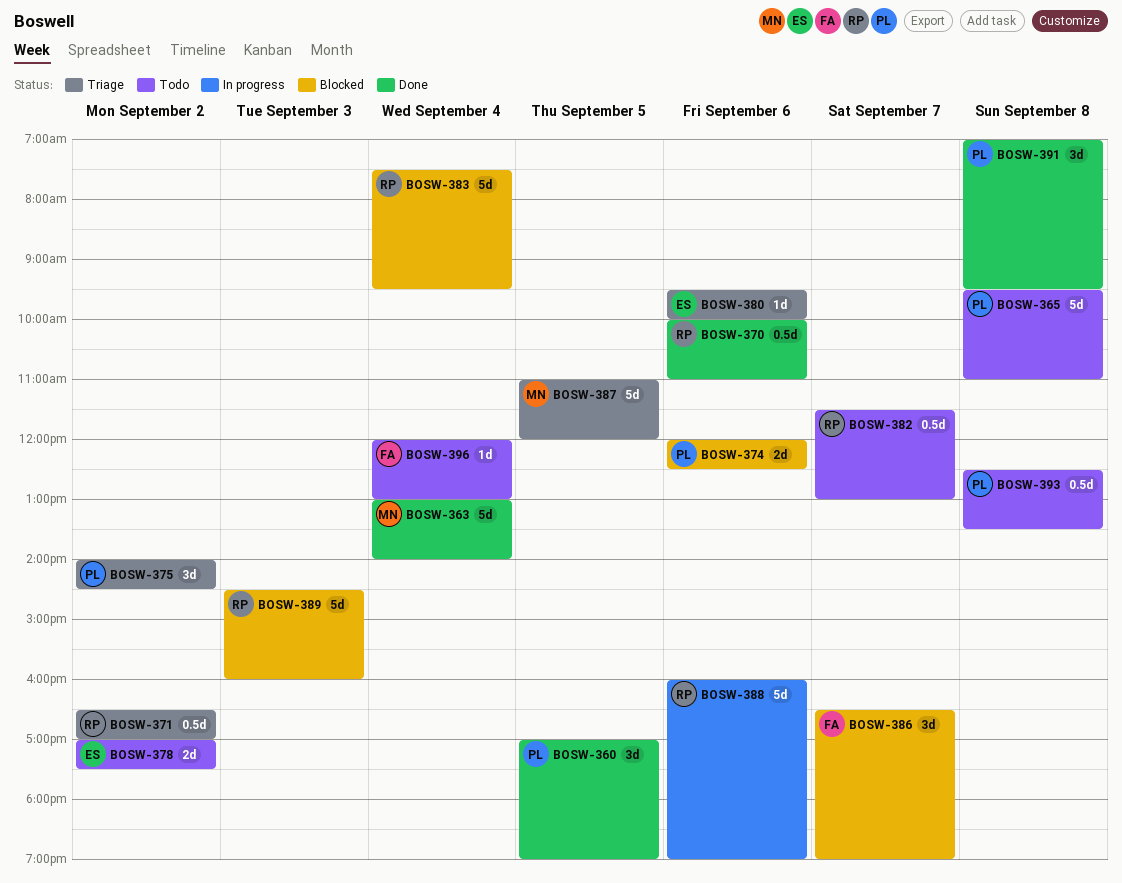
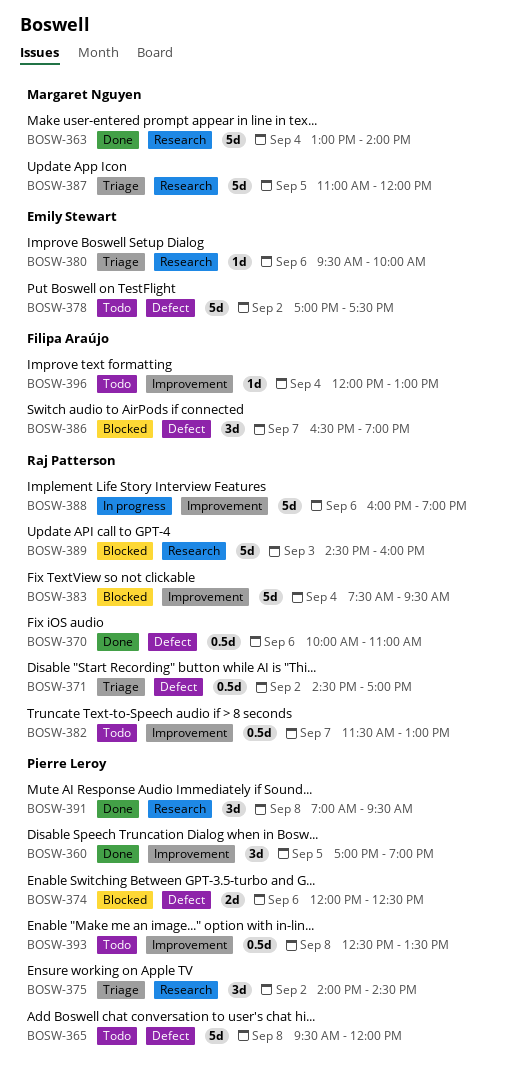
BOSW-365, ends: 11:00 -> 12:00
BOSW-371, begins: 16:30 -> 14:30
BOSW-378, estimate: 2d -> 5d

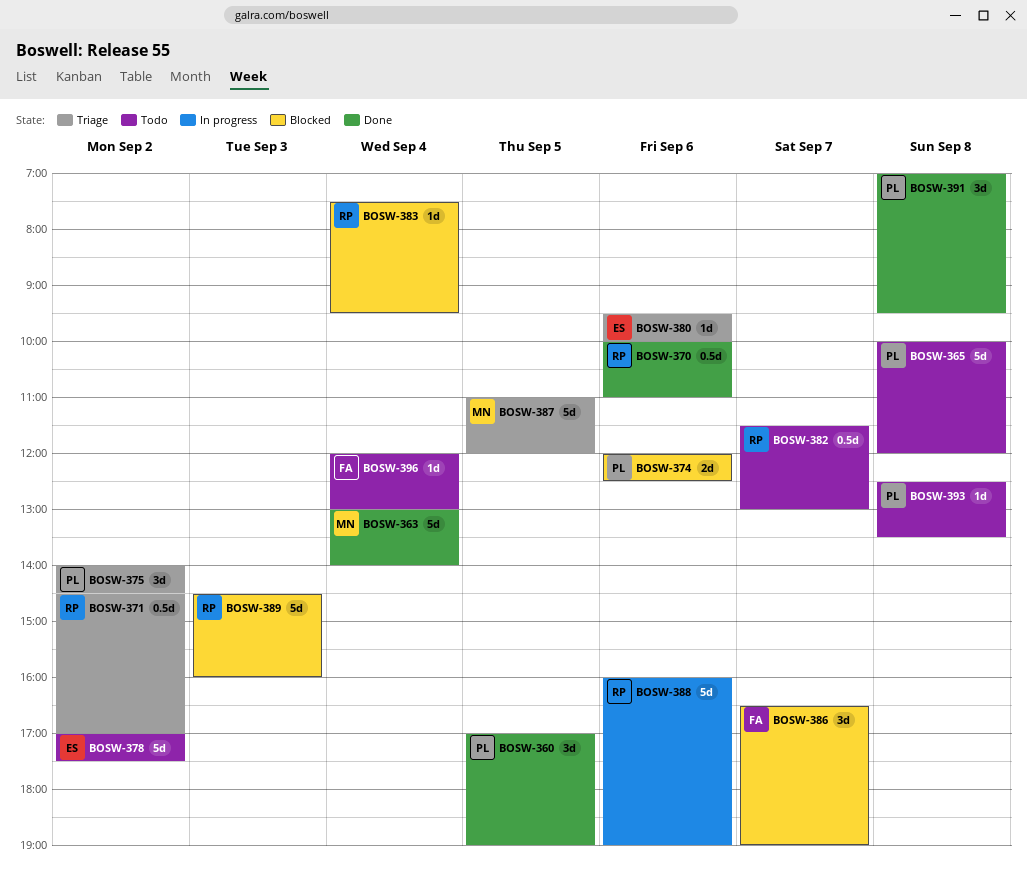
BOSW-365, begins: 09:30 -> 10:00
BOSW-383, estimate: 5d -> 1d
BOSW-393, estimate: 0.5d -> 1d

